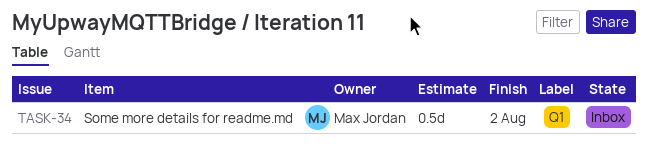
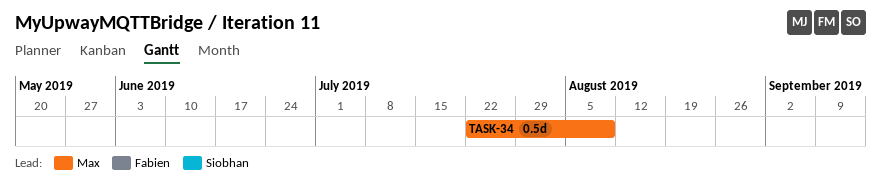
TASK-34, due: Aug 2 -> Aug 9

